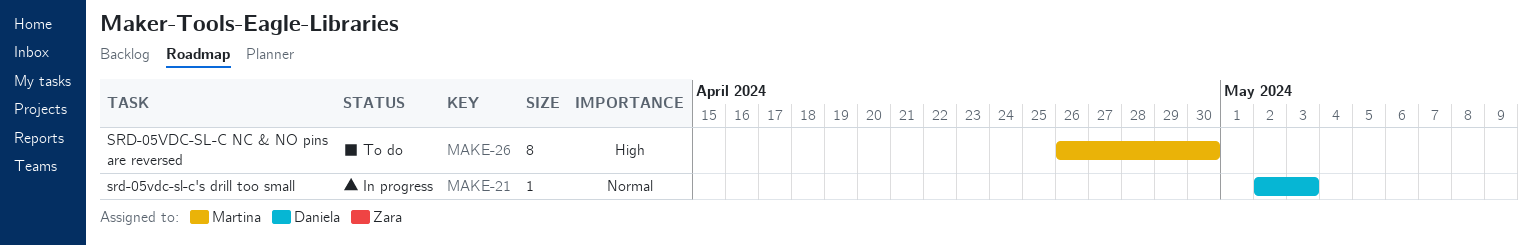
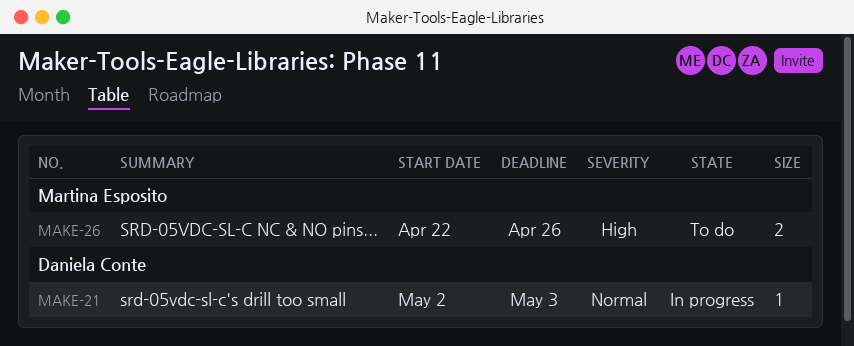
MAKE-26, estimate: 8 -> 2
MAKE-26, start: Apr 26 -> Apr 22
MAKE-26, due: Apr 30 -> Apr 26

